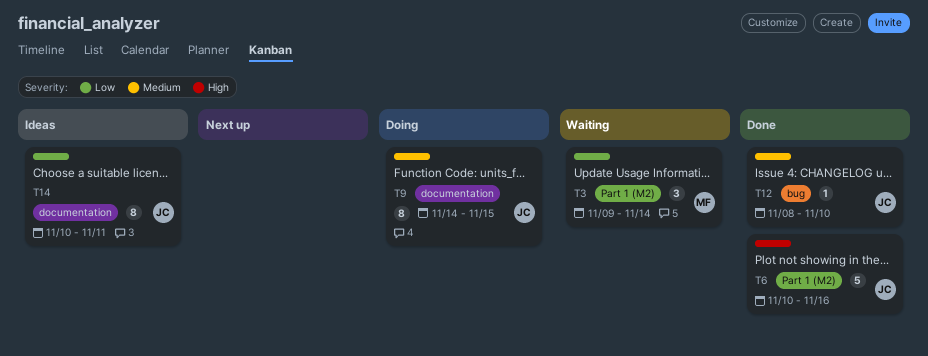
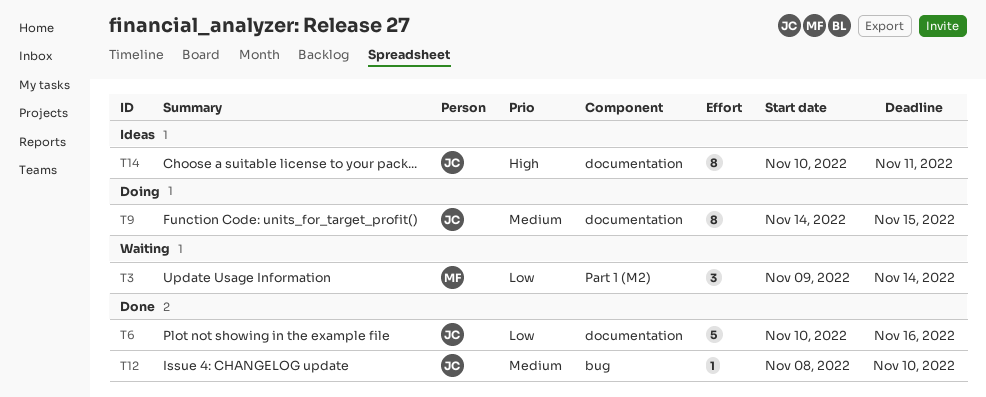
T6, priority: High -> Low
T6, label: Part 1 (M2) -> documentation
T14, priority: Low -> High

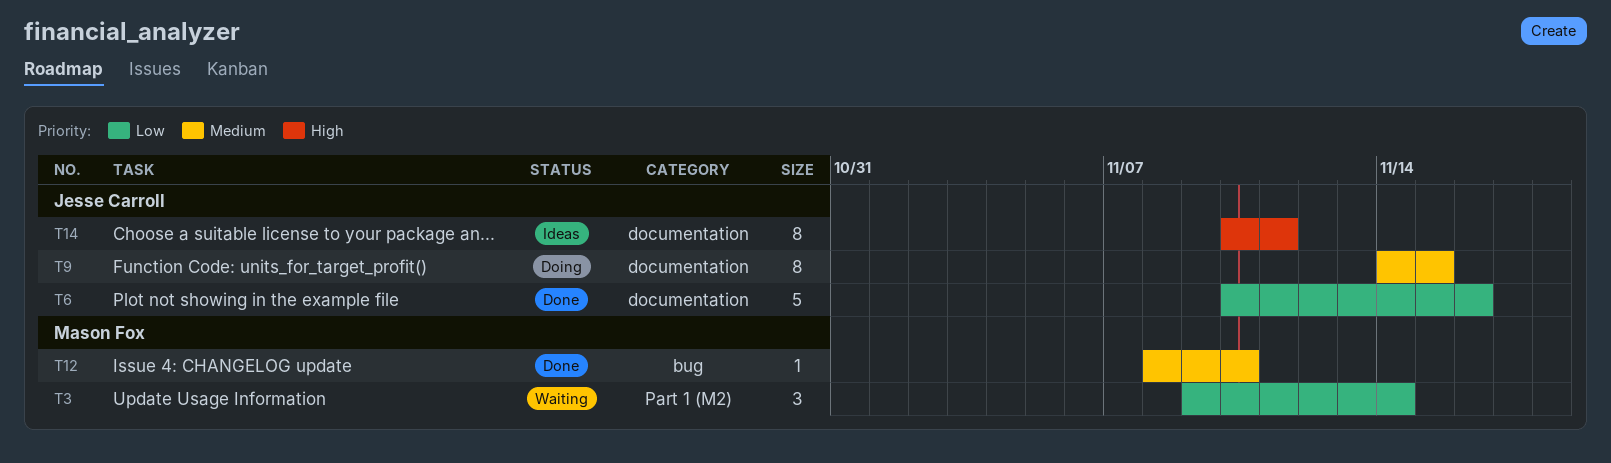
T12, owner: Jesse Carroll -> Mason Fox

